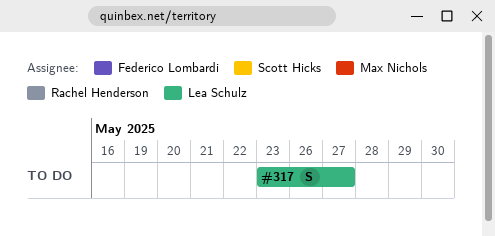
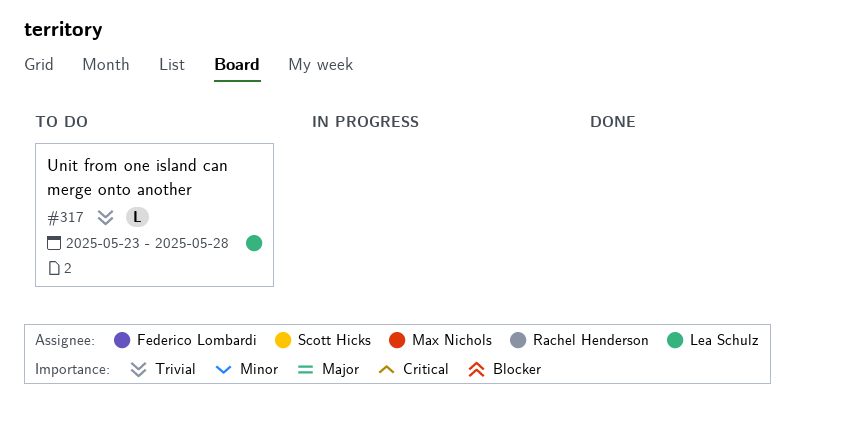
#317, estimate: S -> L
#317, due: May 27 -> May 28

